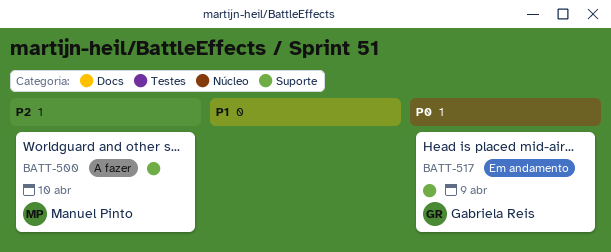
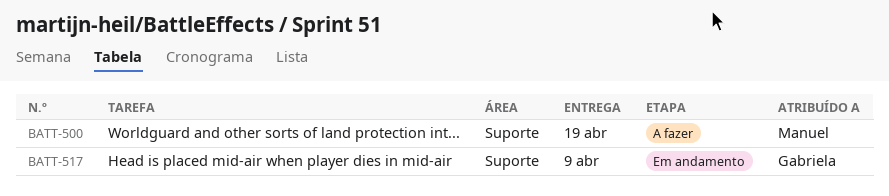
BATT-500, due: Apr 10 -> Apr 19

